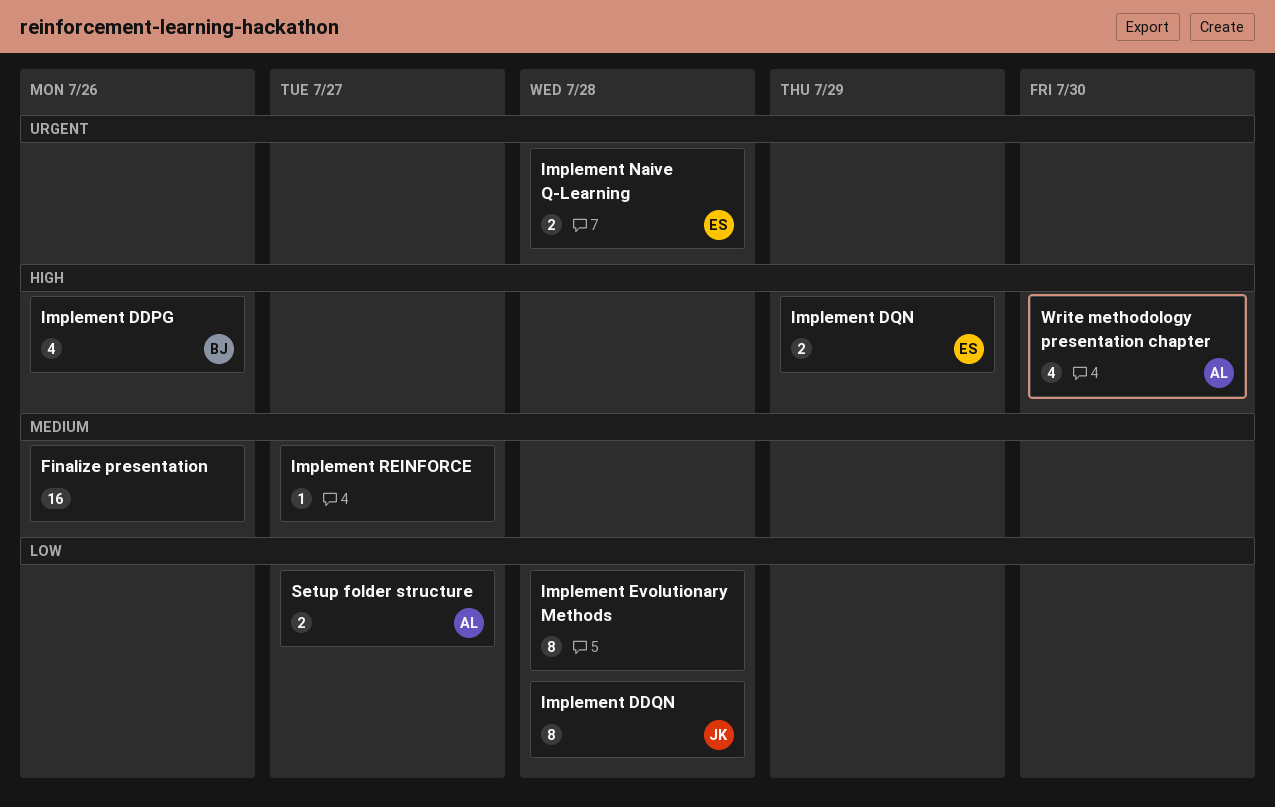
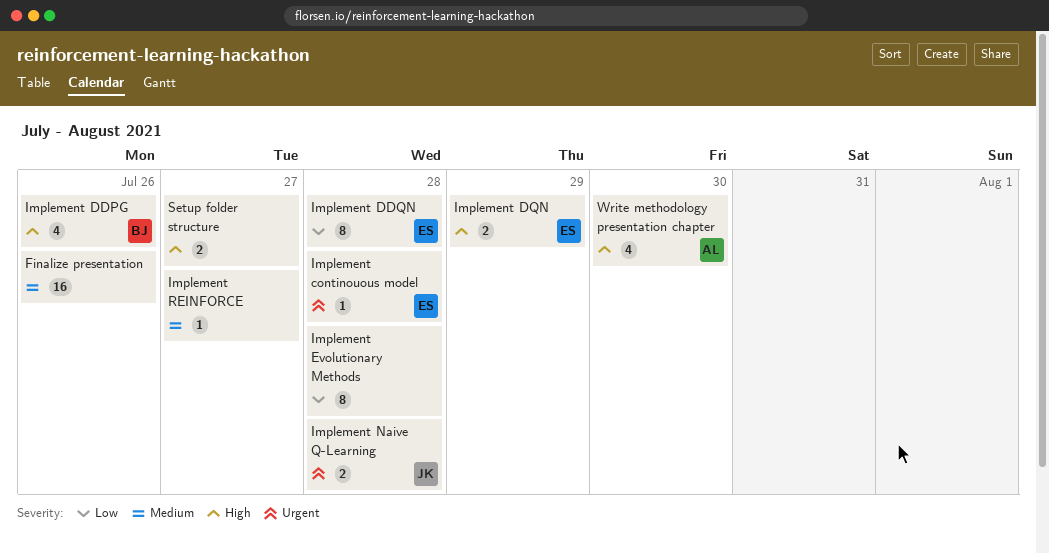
Implement continouous model: none -> present
Implement DDQN, owner: JK -> ES
Implement Naive Q-Learning, owner: ES -> JK
Setup folder structure, owner: AL -> none
Setup folder structure, priority: Low -> High

